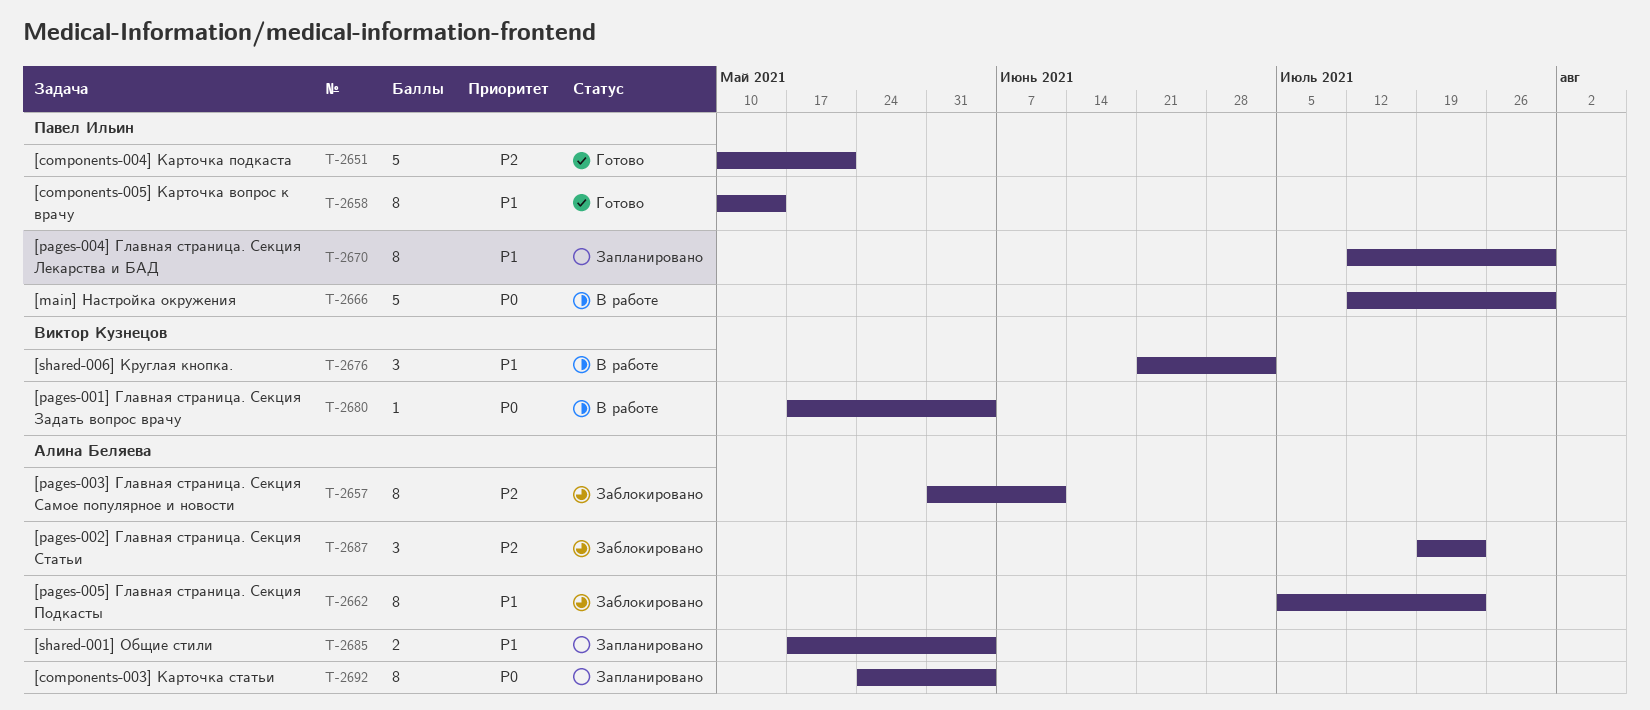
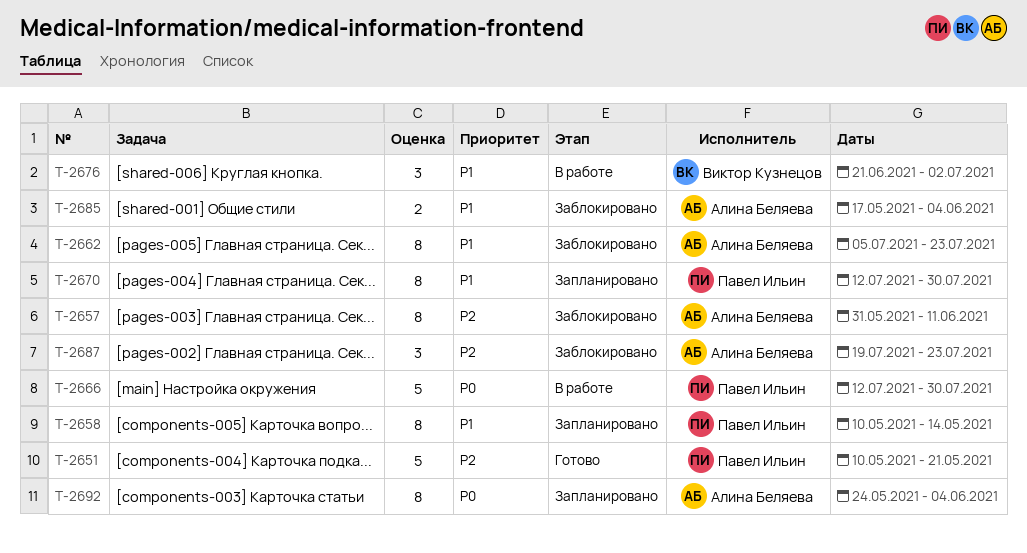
T-2658, status: Готово -> Запланировано
T-2680: present -> none
T-2685, status: Запланировано -> Заблокировано

